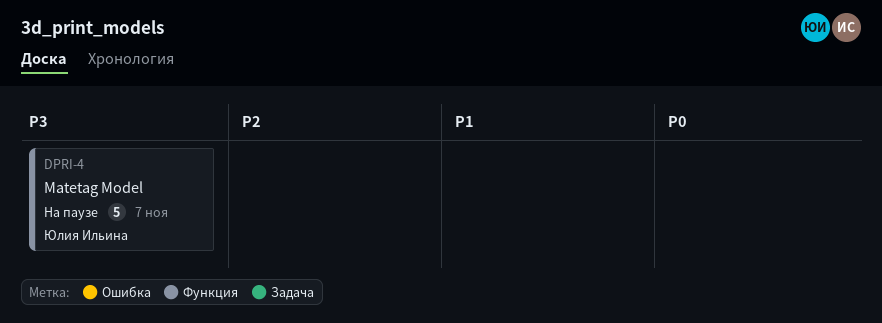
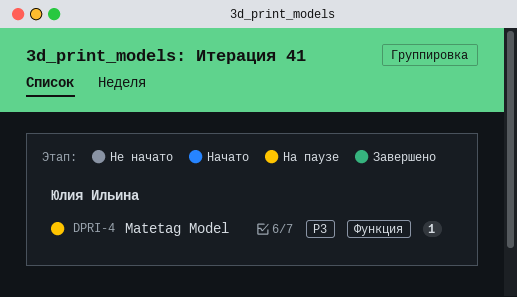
DPRI-4, estimate: 5 -> 1

